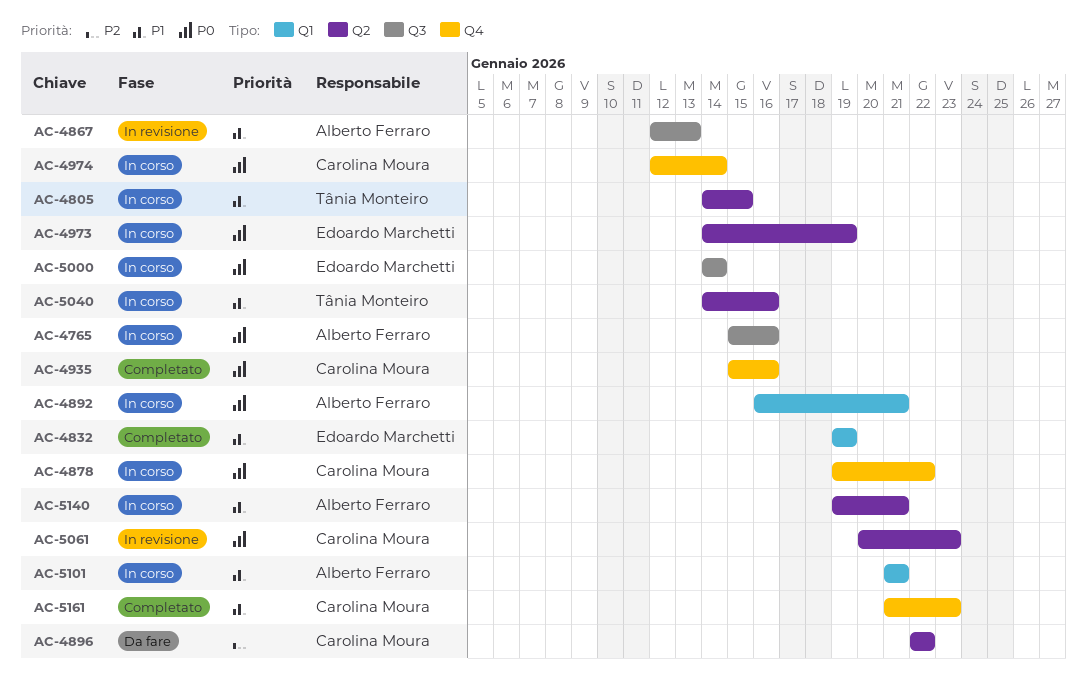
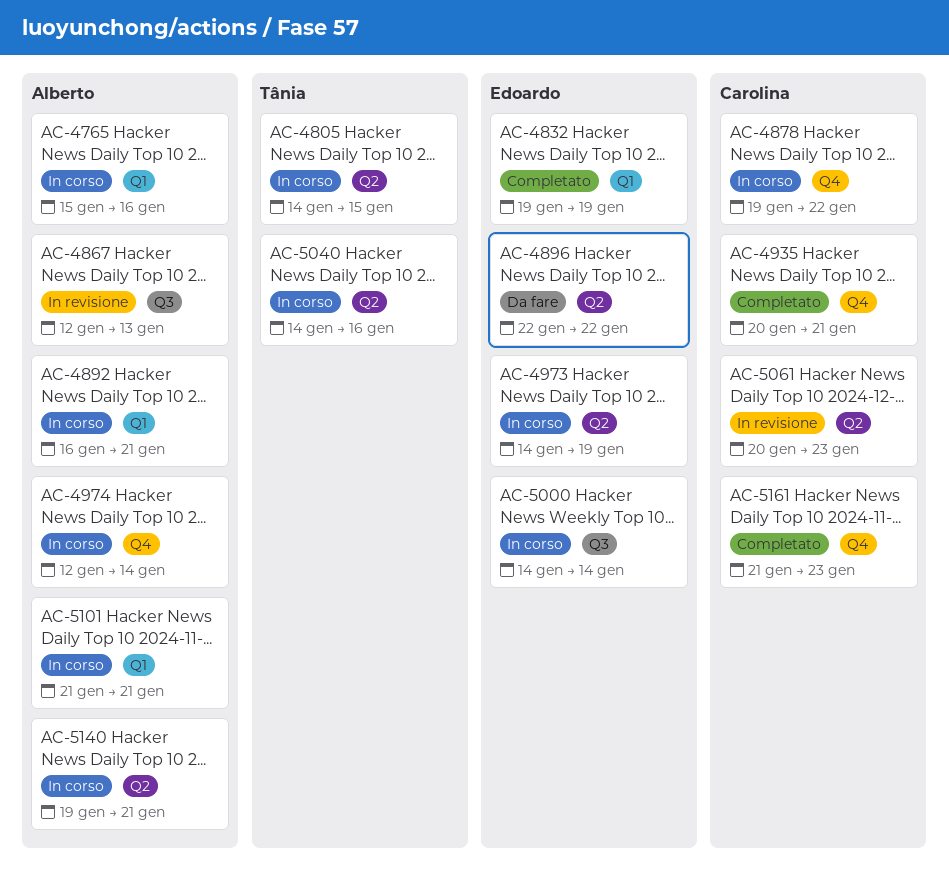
AC-4765, label: Q3 -> Q1
AC-4896, owner: Carolina Moura -> Edoardo Marchetti
AC-4935, start: Jan 15 -> Jan 20
AC-4935, due: Jan 16 -> Jan 21
AC-4974, owner: Carolina Moura -> Alberto Ferraro

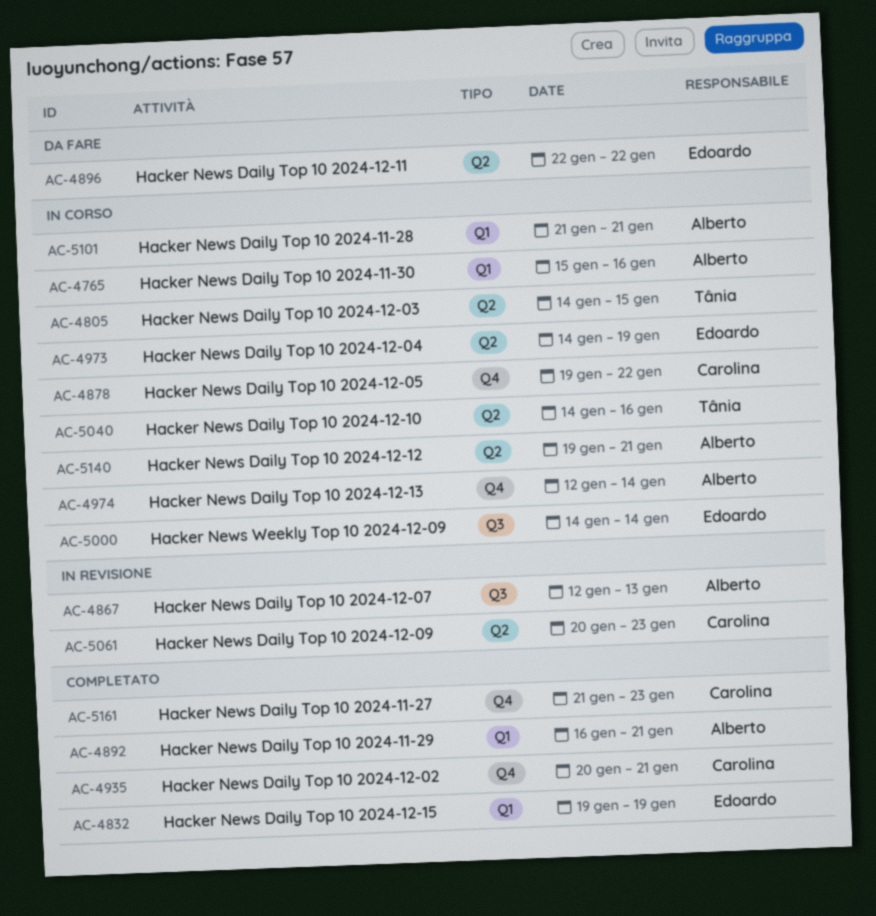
AC-4892, status: In corso -> Completato

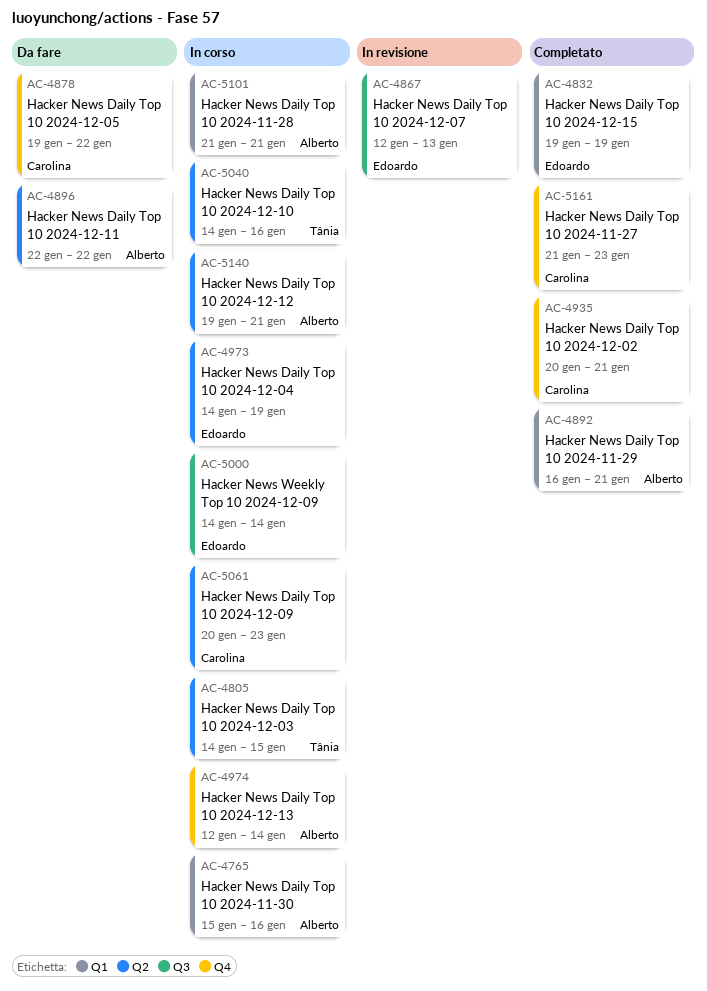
AC-4867, owner: Alberto -> Edoardo
AC-4878, status: In corso -> Da fare
AC-4896, owner: Edoardo -> Alberto
AC-5061, status: In revisione -> In corso

